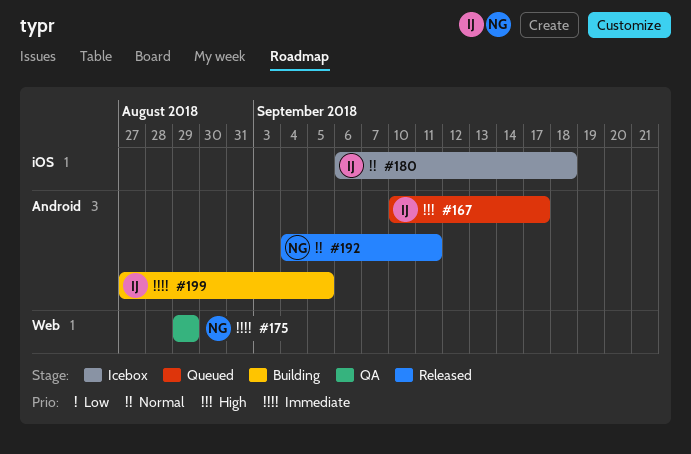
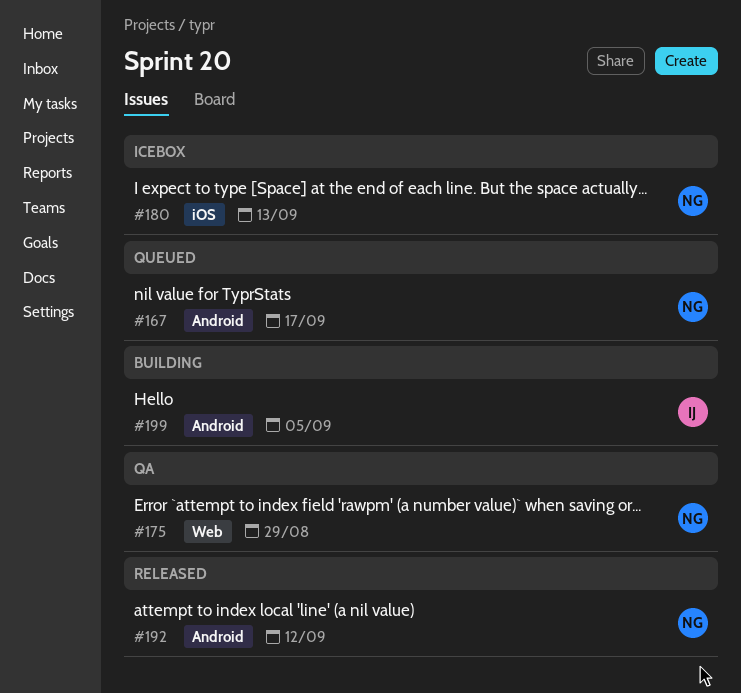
#167, owner: IJ -> NG
#180, owner: IJ -> NG
#180, due: Sep 18 -> Sep 13
#192, due: Sep 11 -> Sep 12

